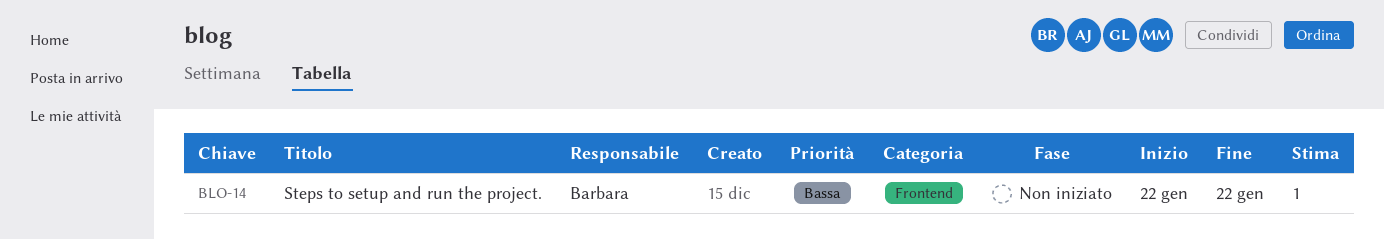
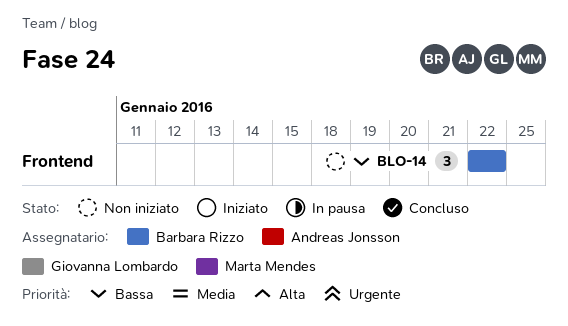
BLO-14, estimate: 1 -> 3

